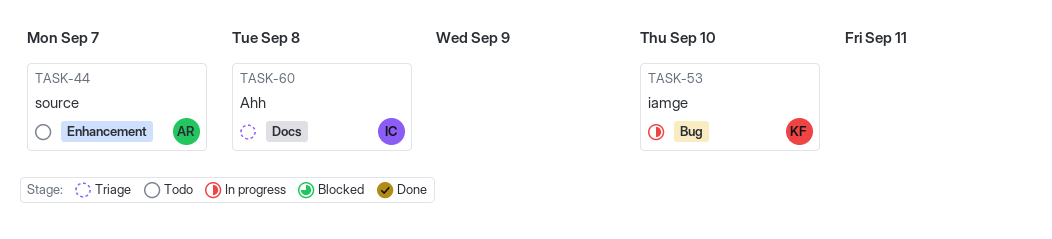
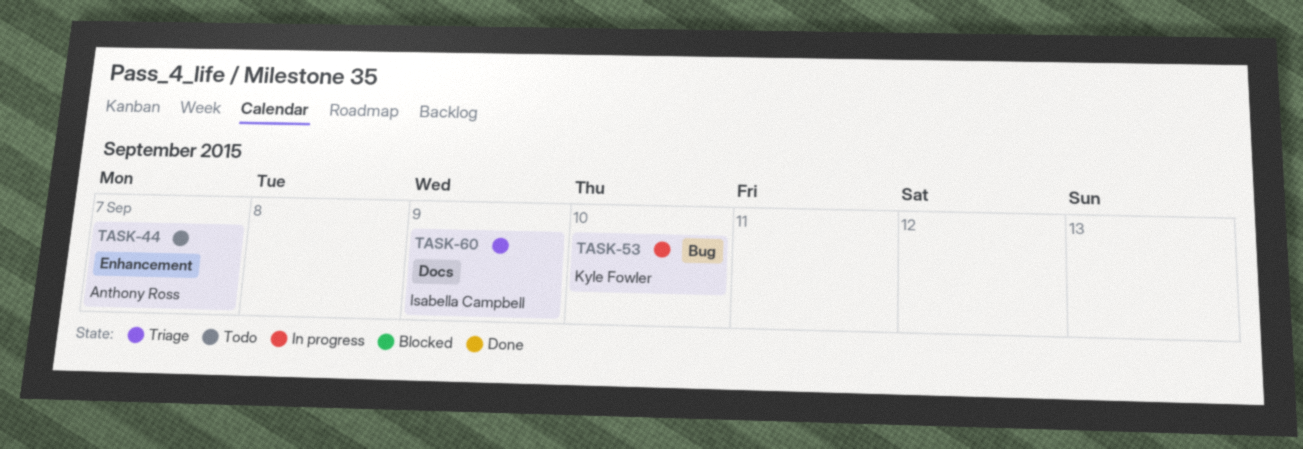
TASK-60, due: Sep 8 -> Sep 9

